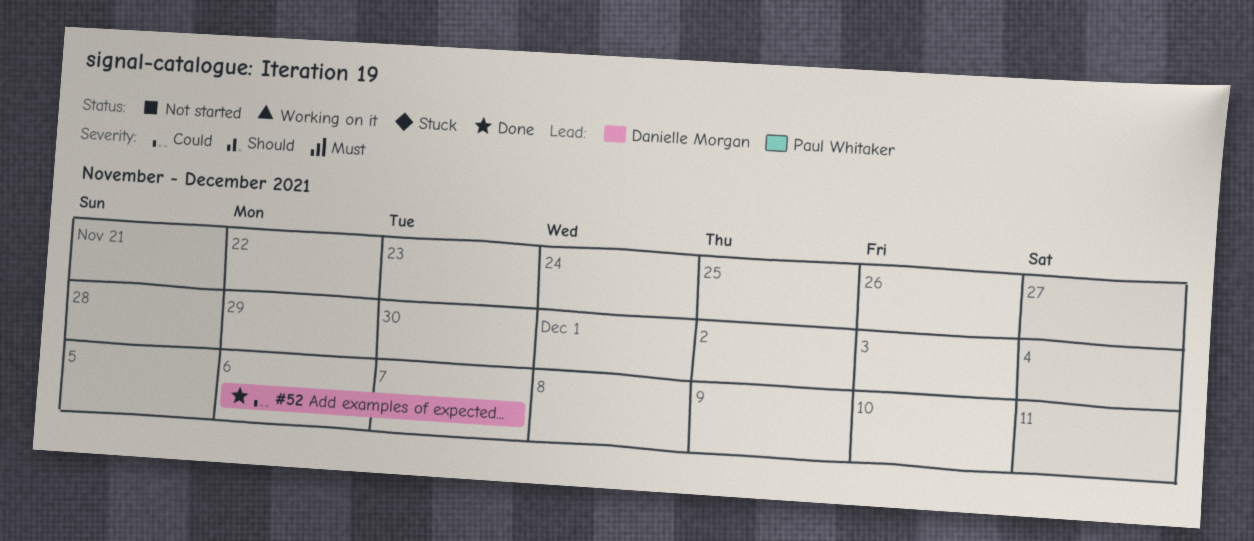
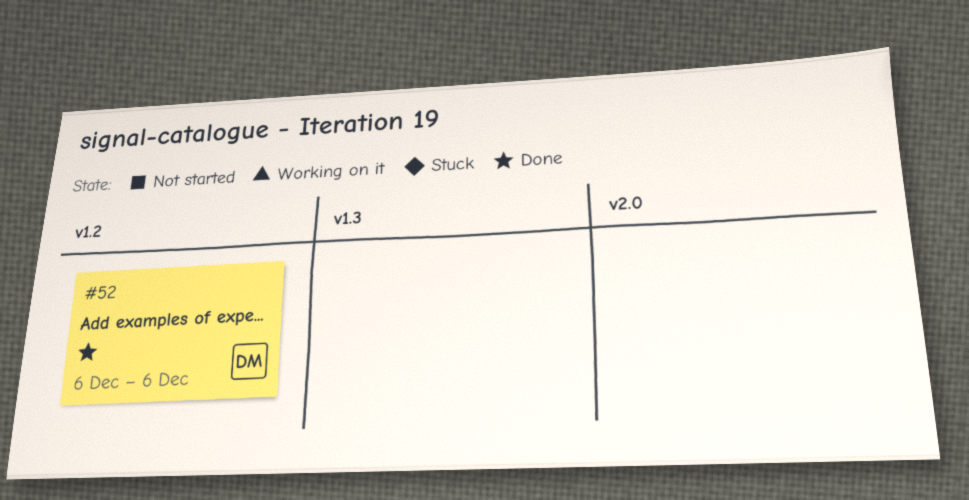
#52, due: Dec 7 -> Dec 6

